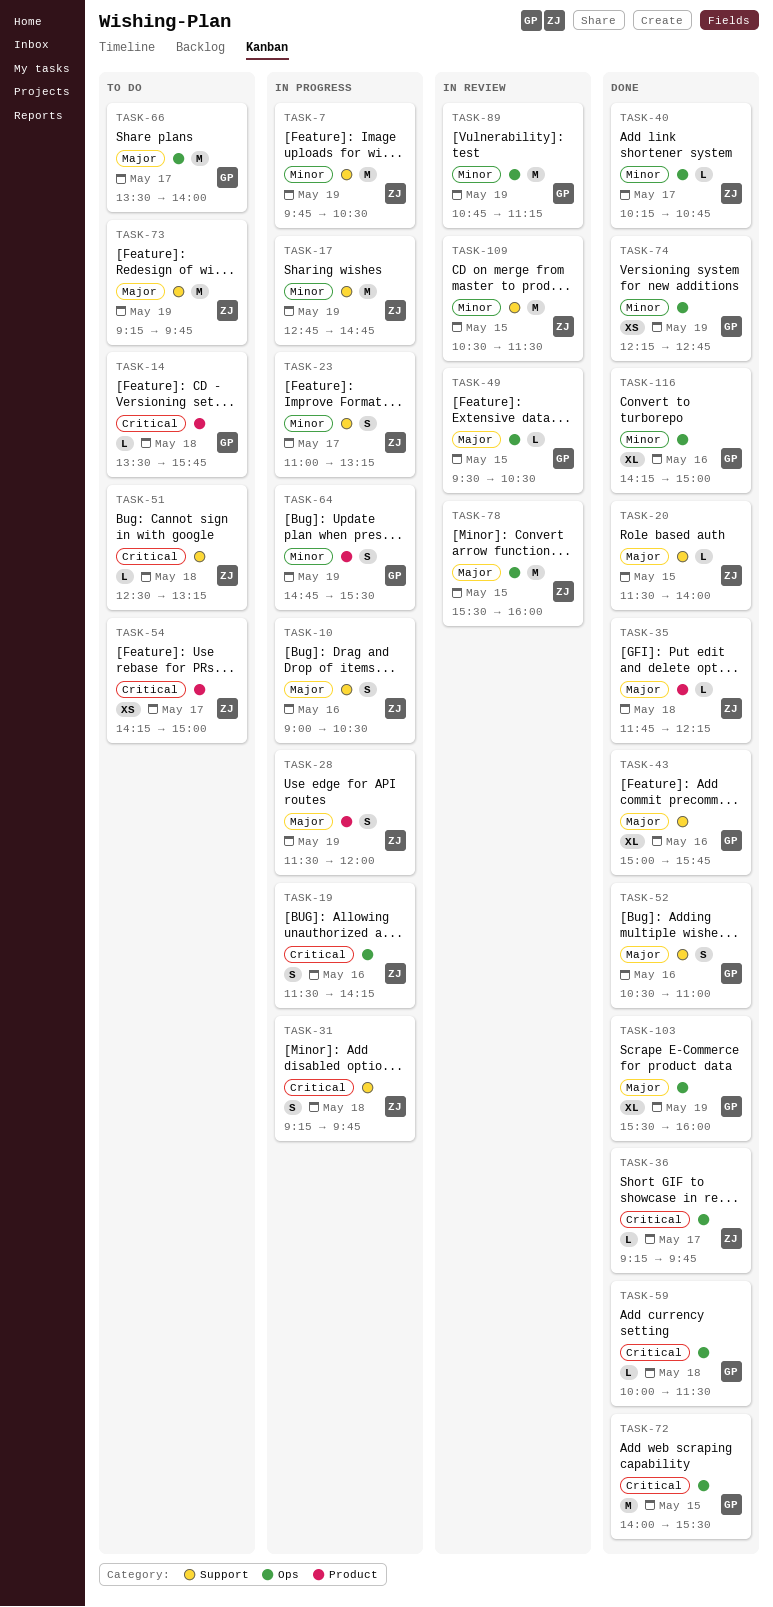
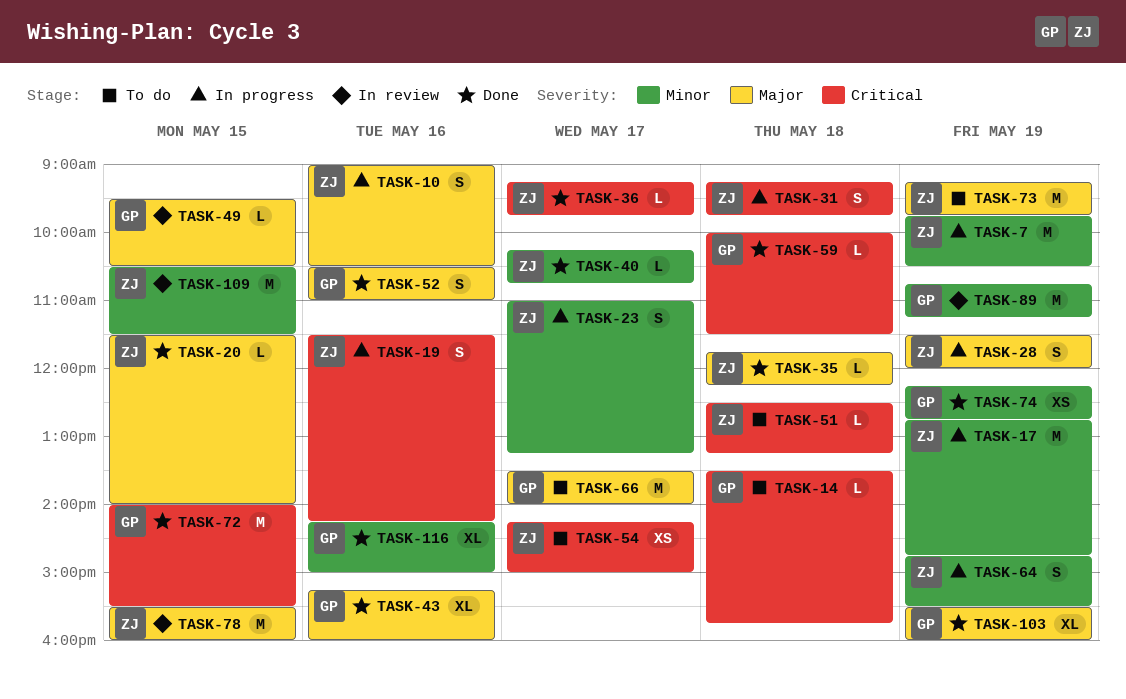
TASK-43, begins: 15:00 -> 15:15
TASK-43, ends: 15:45 -> 16:00
TASK-64, owner: GP -> ZJ

